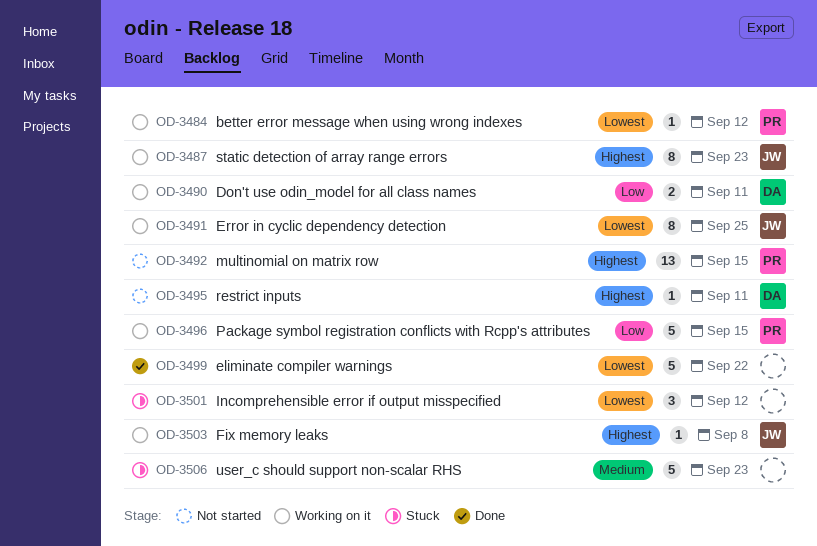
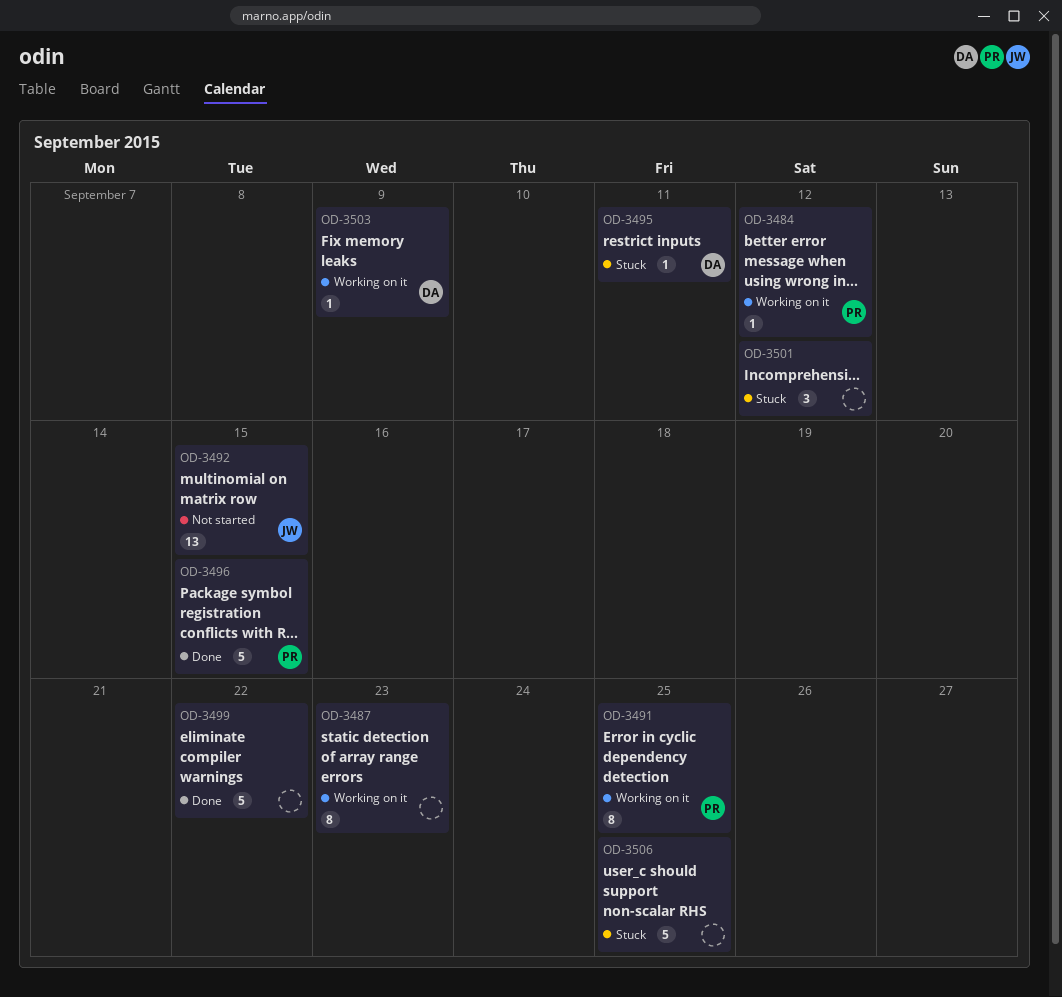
OD-3487, owner: JW -> none
OD-3490: present -> none
OD-3491, owner: JW -> PR
OD-3492, owner: PR -> JW
OD-3495, status: Not started -> Stuck
OD-3496, status: Working on it -> Done
OD-3503, owner: JW -> DA
OD-3503, due: Sep 8 -> Sep 9
OD-3506, due: Sep 23 -> Sep 25

